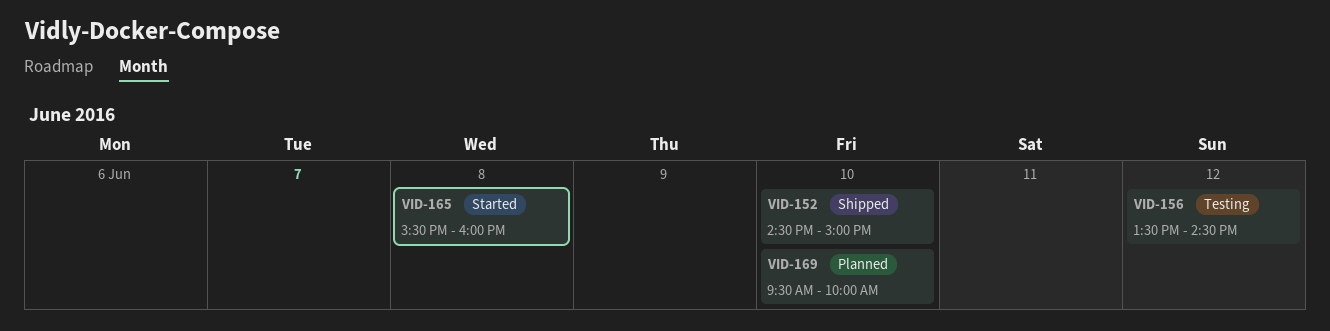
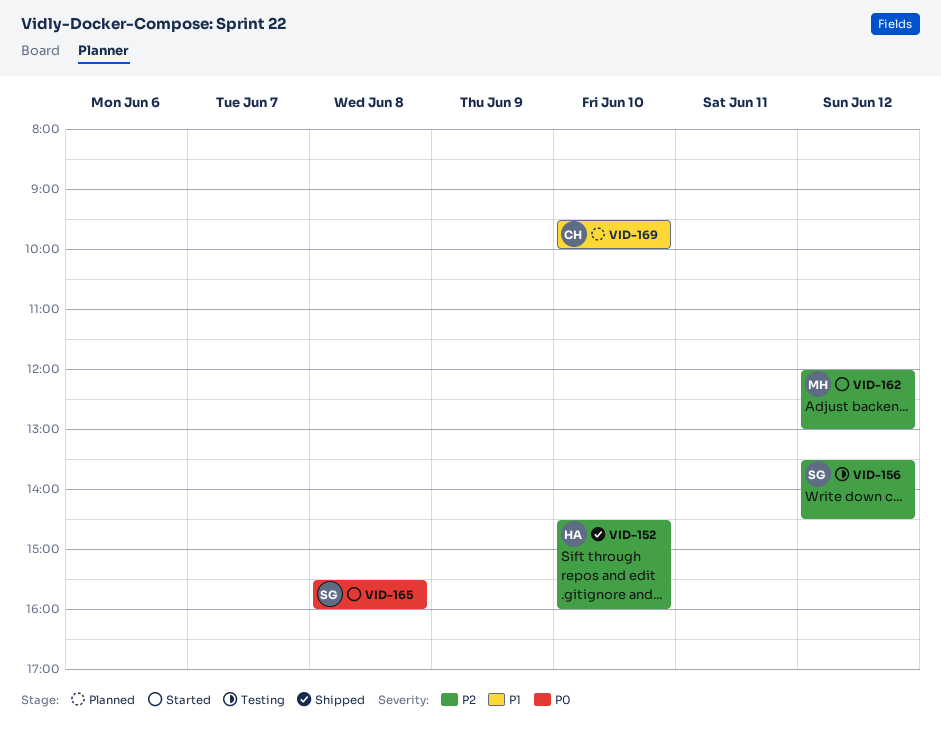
VID-152, ends: 15:00 -> 16:00
VID-162: none -> present

